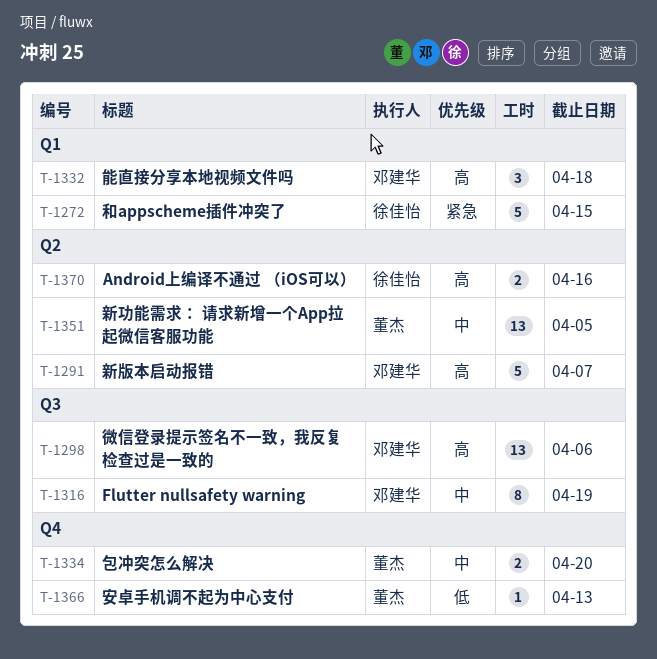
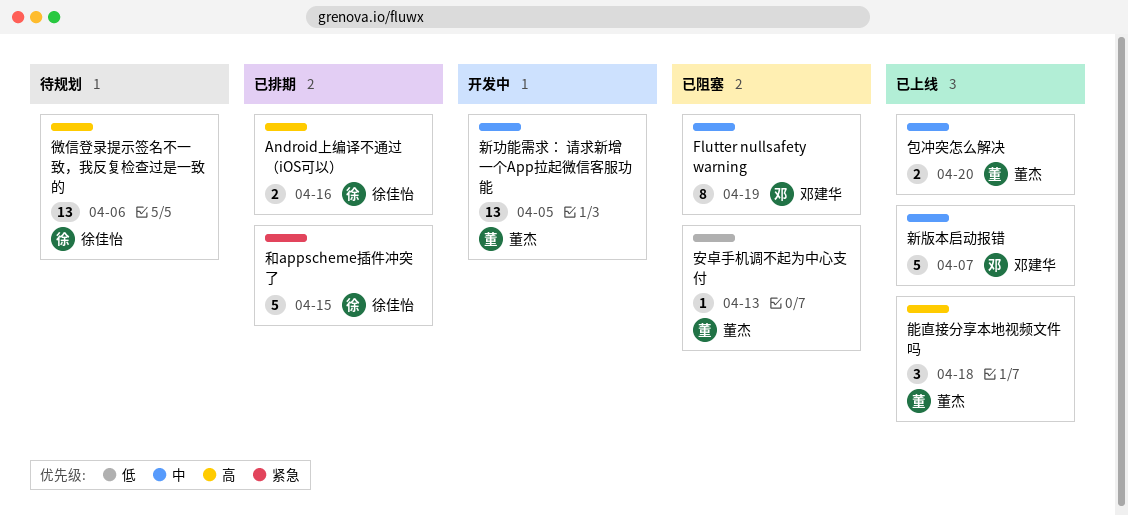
微信登录提示签名不一致，我反复检查过是一致的, owner: 邓建华 -> 徐佳怡
新版本启动报错, priority: 高 -> 中
能直接分享本地视频文件吗, owner: 邓建华 -> 董杰

